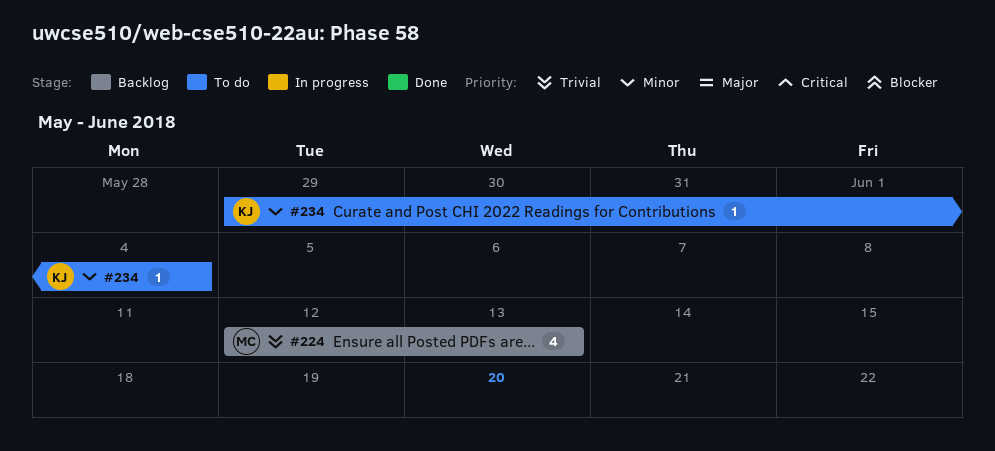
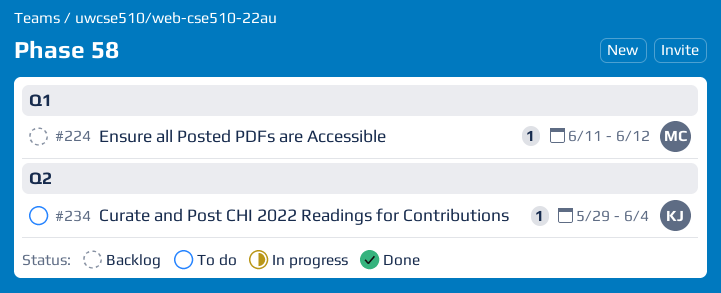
#224, estimate: 4 -> 1
#224, start: Jun 12 -> Jun 11
#224, due: Jun 13 -> Jun 12

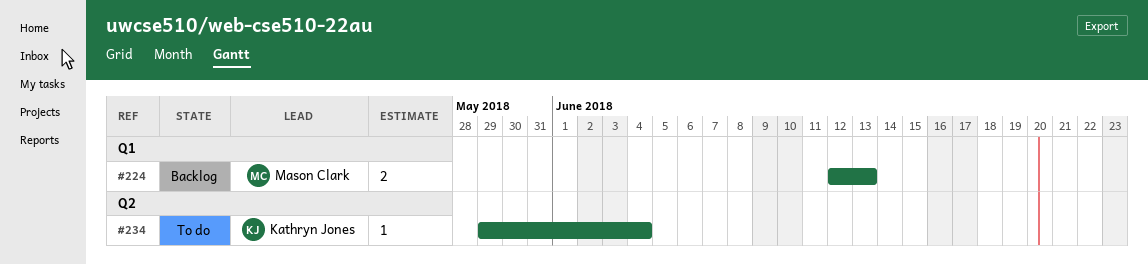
#224, estimate: 1 -> 2
#224, start: Jun 11 -> Jun 12
#224, due: Jun 12 -> Jun 13

